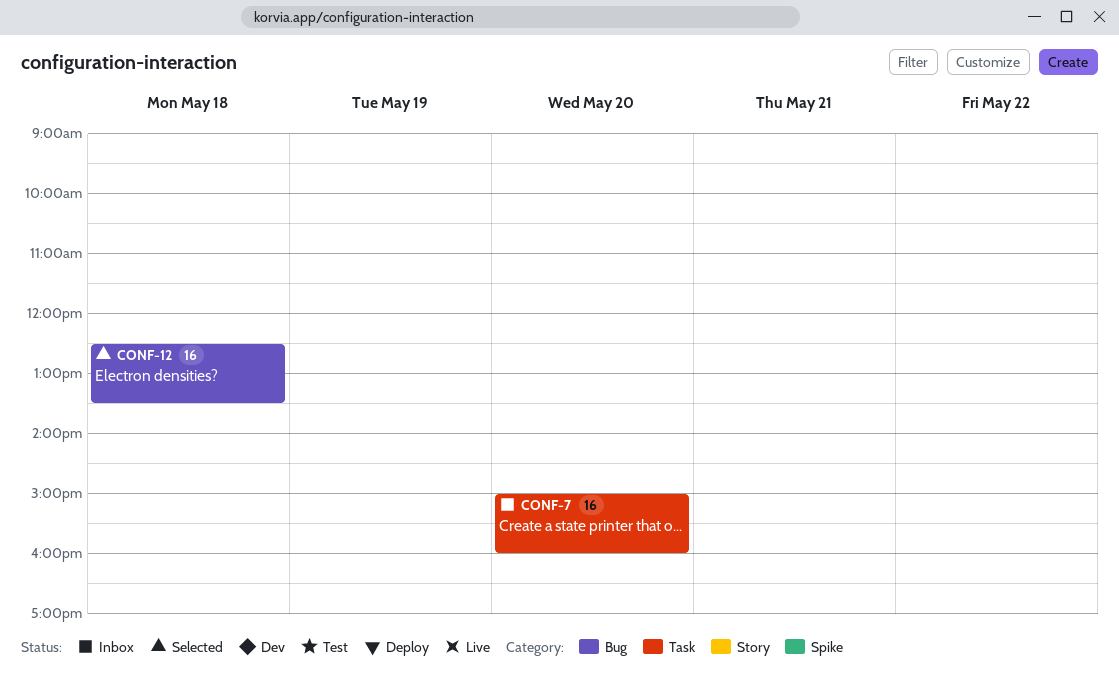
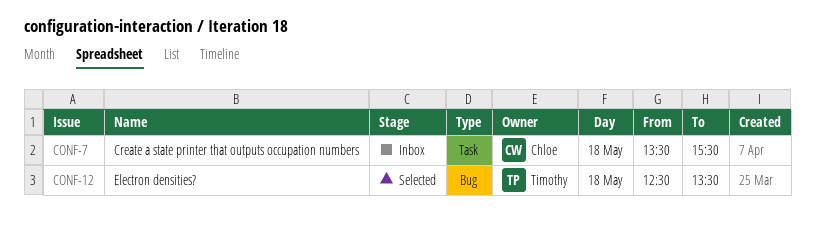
CONF-7, day: May 20 -> May 18
CONF-7, begins: 15:00 -> 13:30
CONF-7, ends: 16:00 -> 15:30

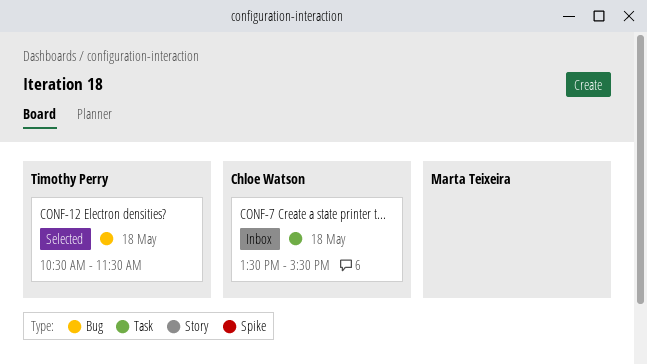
CONF-12, begins: 12:30 -> 10:30
CONF-12, ends: 13:30 -> 11:30

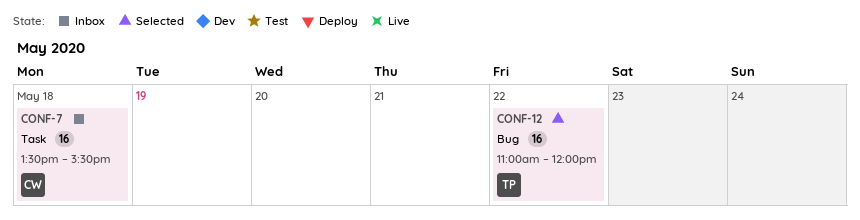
CONF-12, day: May 18 -> May 22
CONF-12, begins: 10:30 -> 11:00
CONF-12, ends: 11:30 -> 12:00

